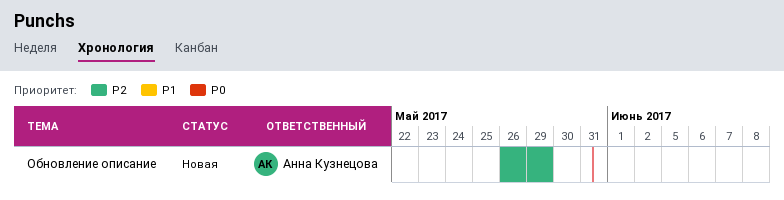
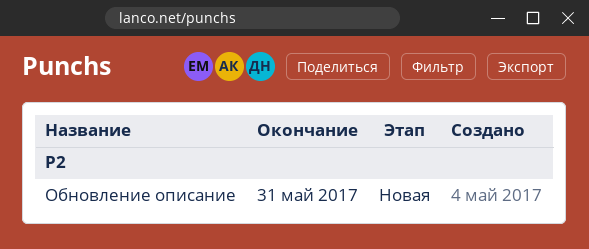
Обновление описание, due: May 29 -> May 31

